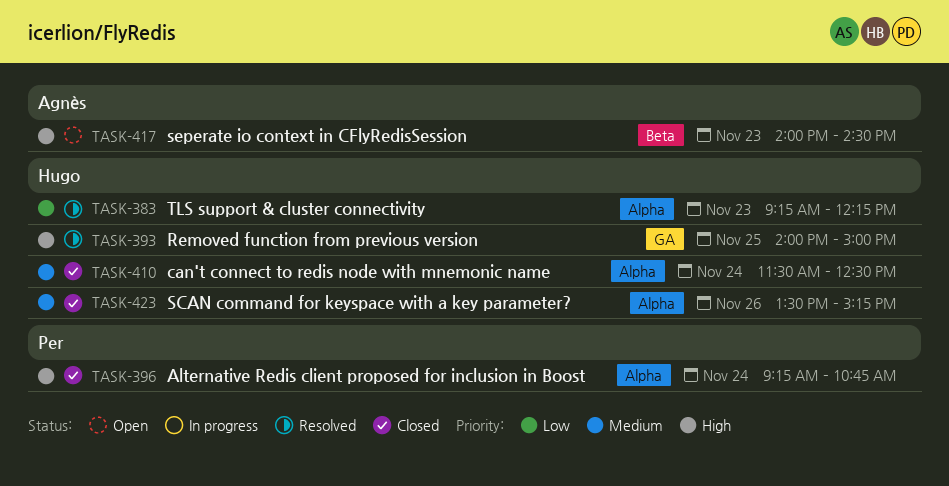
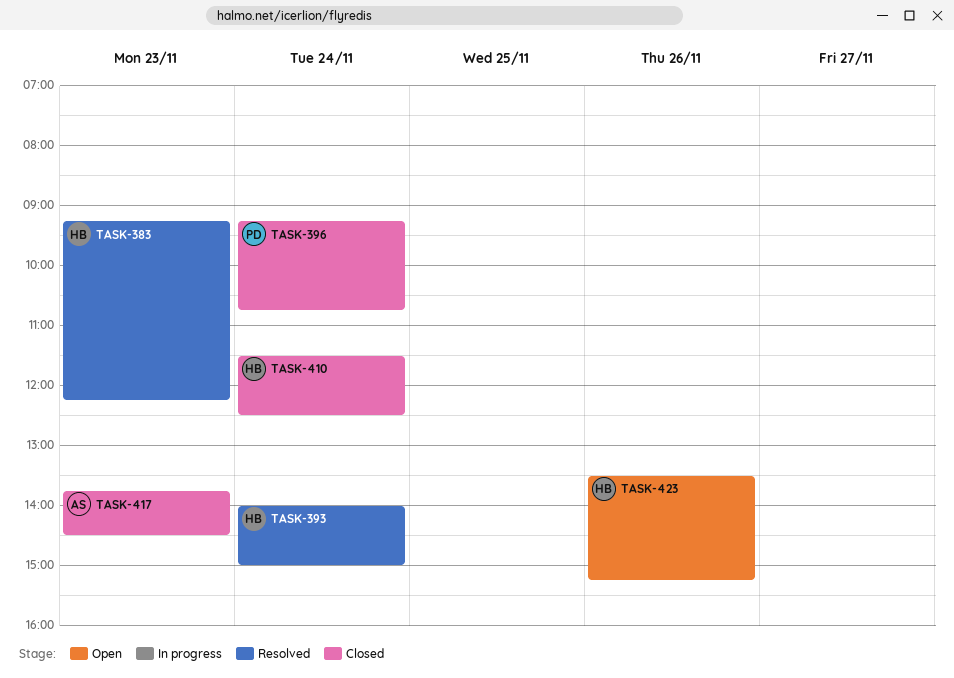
TASK-393, day: Nov 25 -> Nov 24
TASK-417, status: Open -> Closed
TASK-417, begins: 14:00 -> 13:45
TASK-423, status: Closed -> Open

